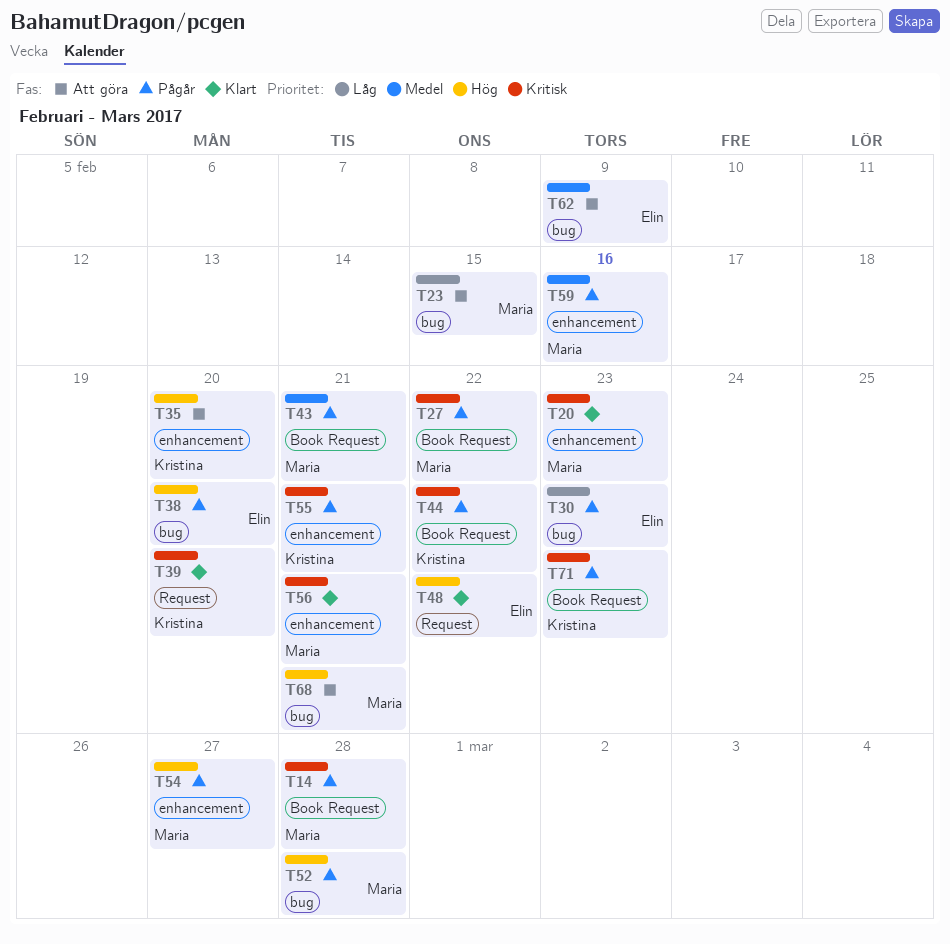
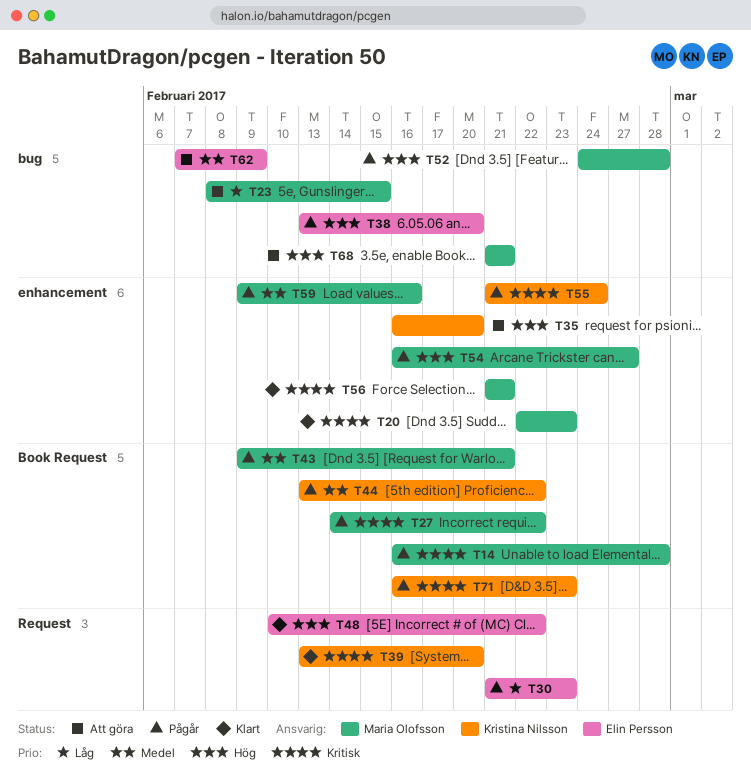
T30, label: bug -> Request
T44, priority: Kritisk -> Medel
T55, due: Feb 21 -> Feb 24

